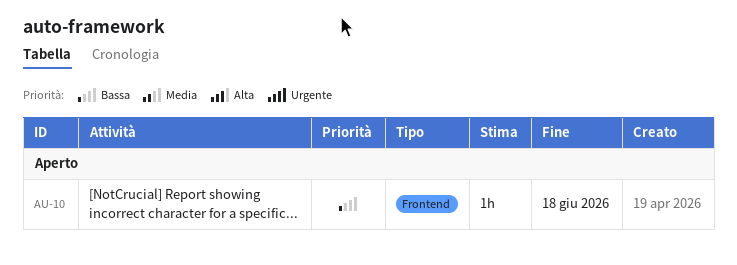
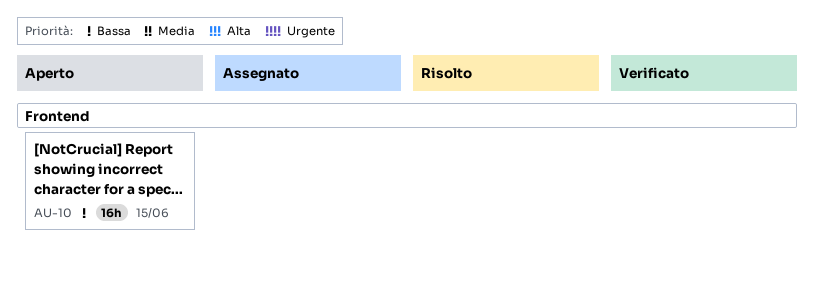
AU-10, estimate: 1h -> 16h
AU-10, due: Jun 18 -> Jun 15

